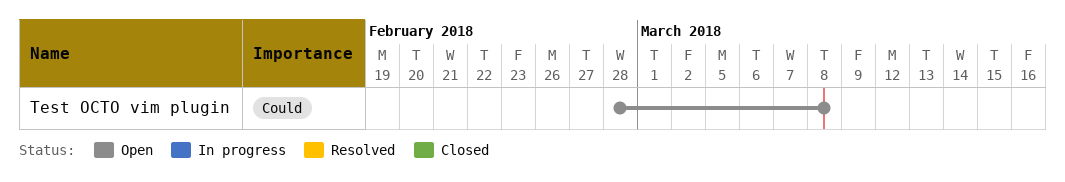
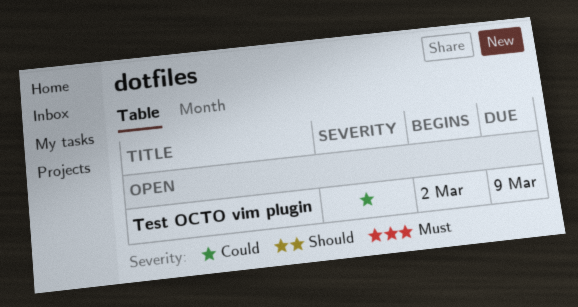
Test OCTO vim plugin, start: Feb 28 -> Mar 2
Test OCTO vim plugin, due: Mar 8 -> Mar 9

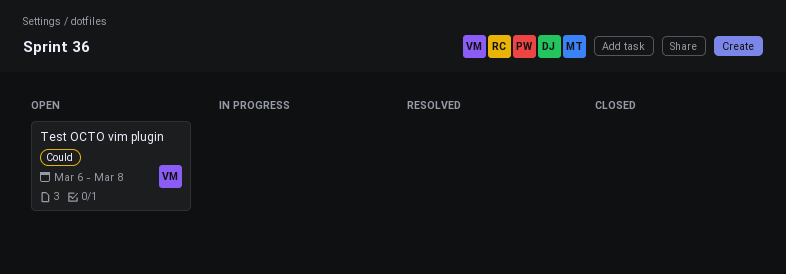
Test OCTO vim plugin, start: Mar 2 -> Mar 6
Test OCTO vim plugin, due: Mar 9 -> Mar 8

